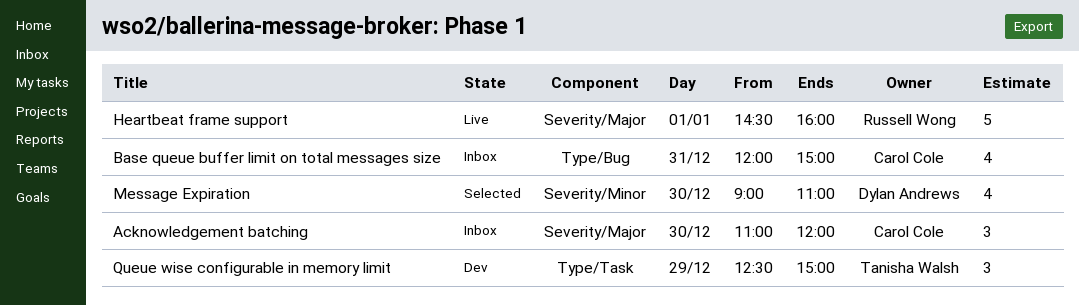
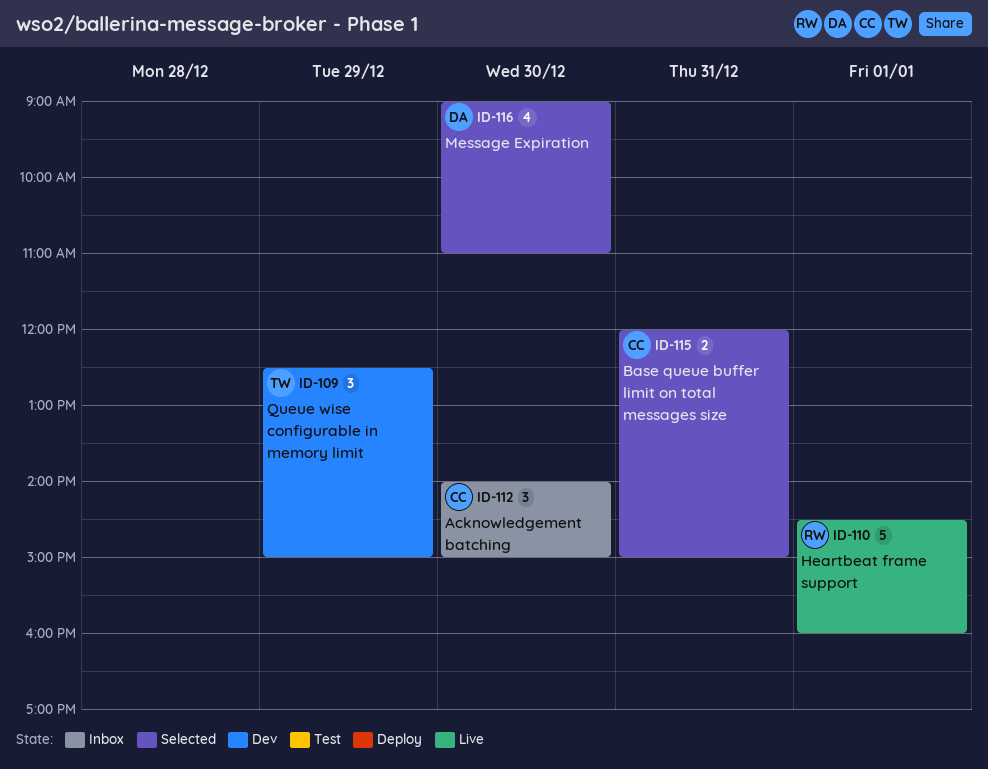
Acknowledgement batching, begins: 11:00 -> 14:00
Acknowledgement batching, ends: 12:00 -> 15:00
Base queue buffer limit on total messages size, status: Inbox -> Selected
Base queue buffer limit on total messages size, estimate: 4 -> 2

